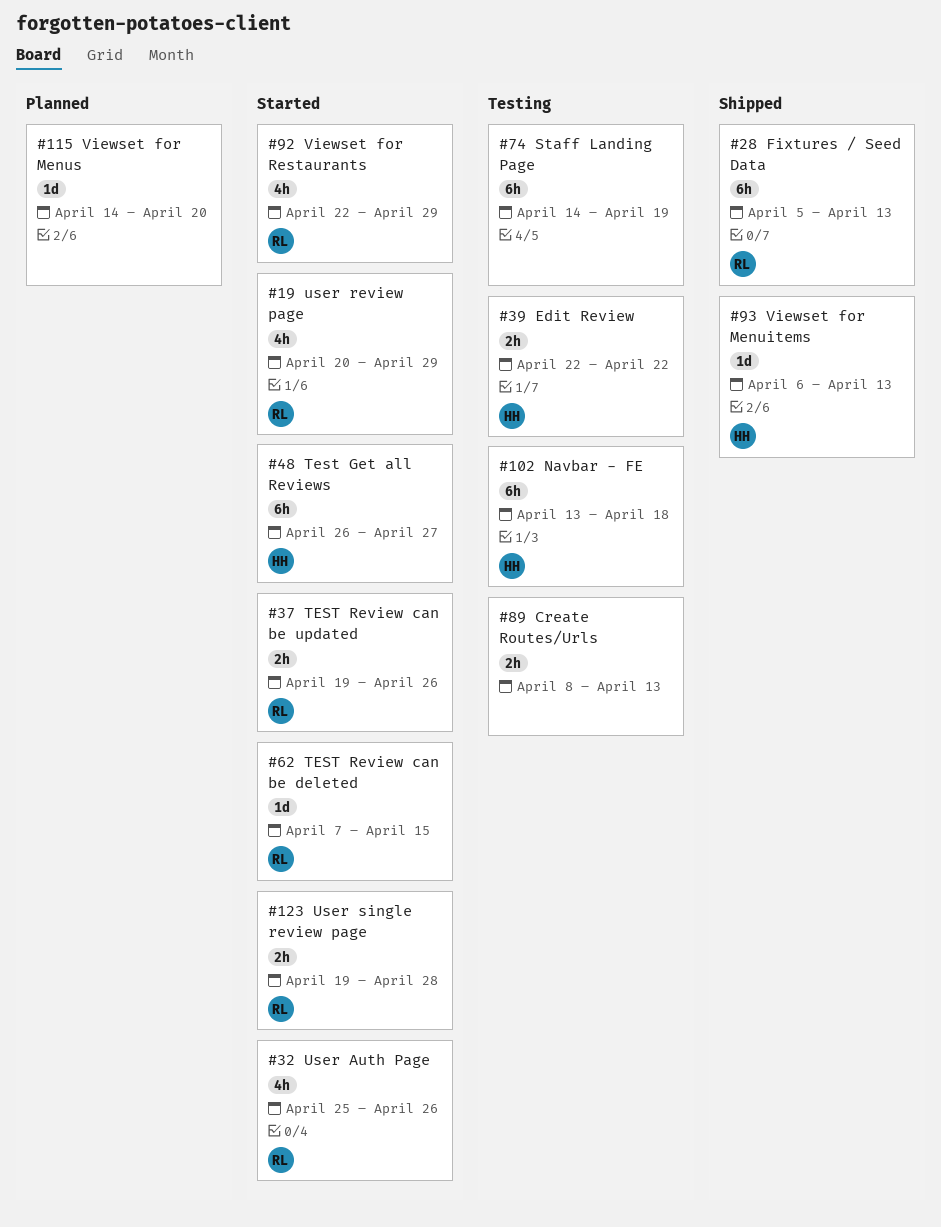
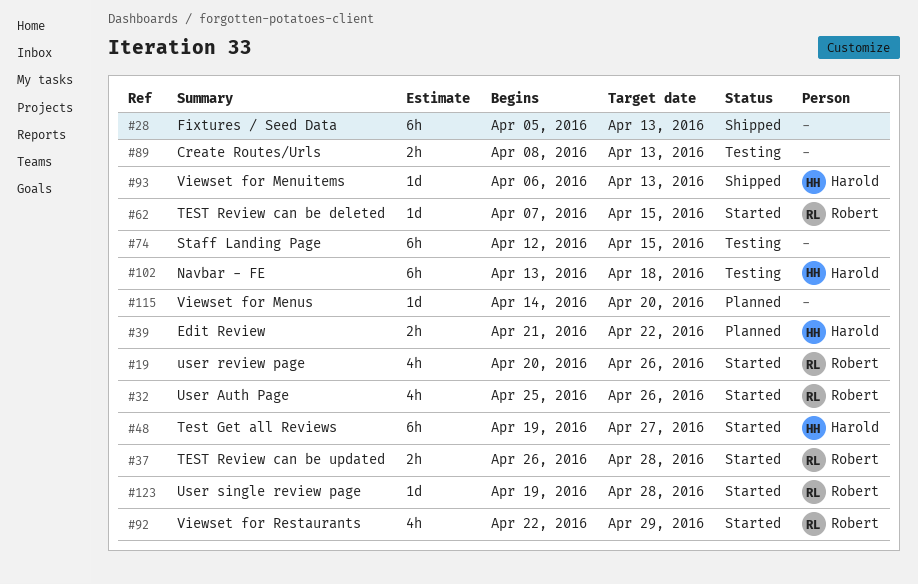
#19, due: Apr 29 -> Apr 26
#28, owner: Robert -> none
#37, start: Apr 19 -> Apr 26
#37, due: Apr 26 -> Apr 28
#39, status: Testing -> Planned
#39, start: Apr 22 -> Apr 21
#48, start: Apr 26 -> Apr 19
#74, start: Apr 14 -> Apr 12
#74, due: Apr 19 -> Apr 15
#123, estimate: 2h -> 1d

